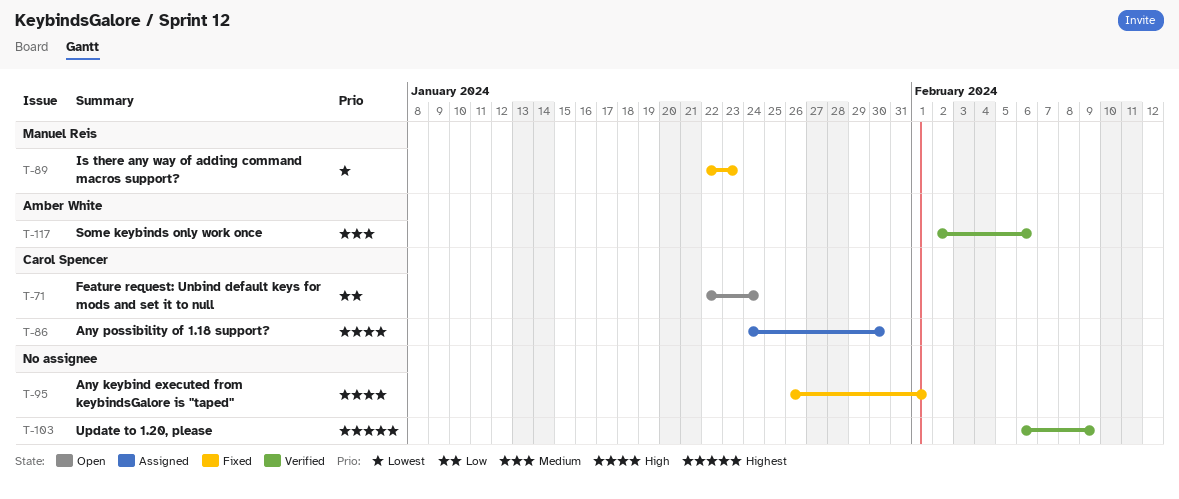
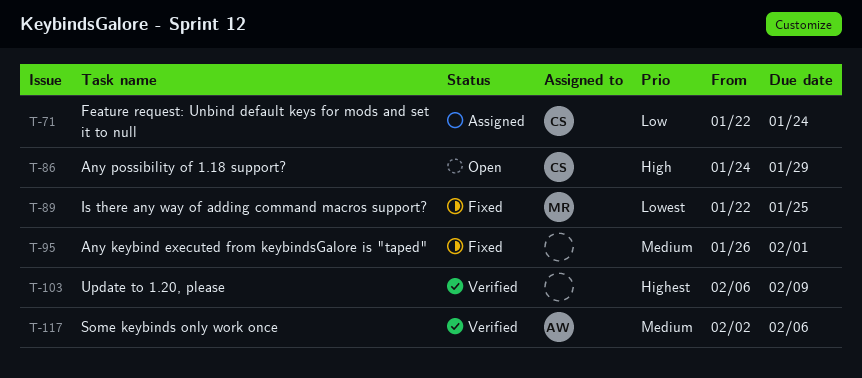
T-71, status: Open -> Assigned
T-86, status: Assigned -> Open
T-86, due: Jan 30 -> Jan 29
T-89, due: Jan 23 -> Jan 25
T-95, priority: High -> Medium

